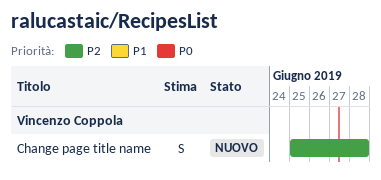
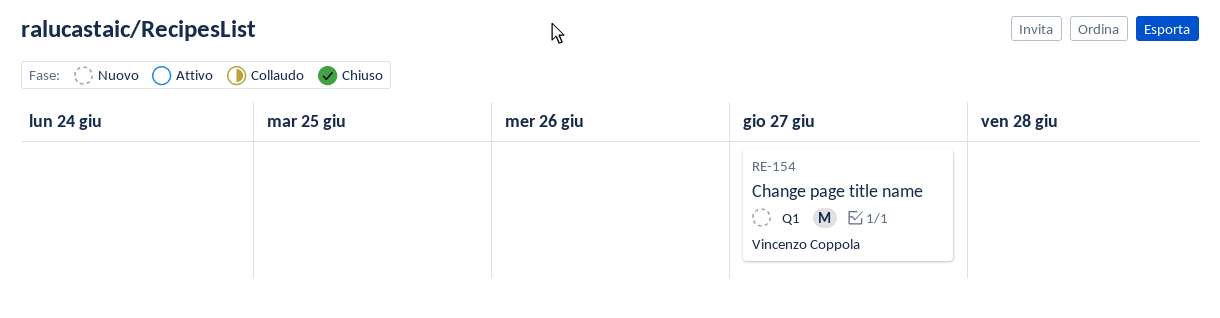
Change page title name, estimate: S -> M
Change page title name, due: Jun 28 -> Jun 27

